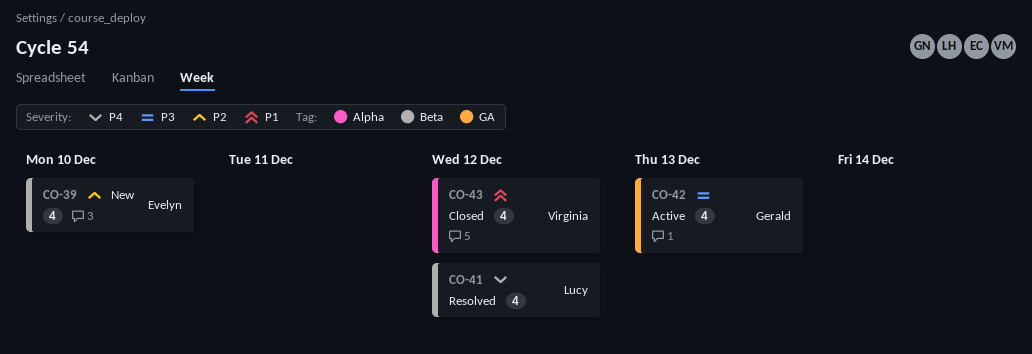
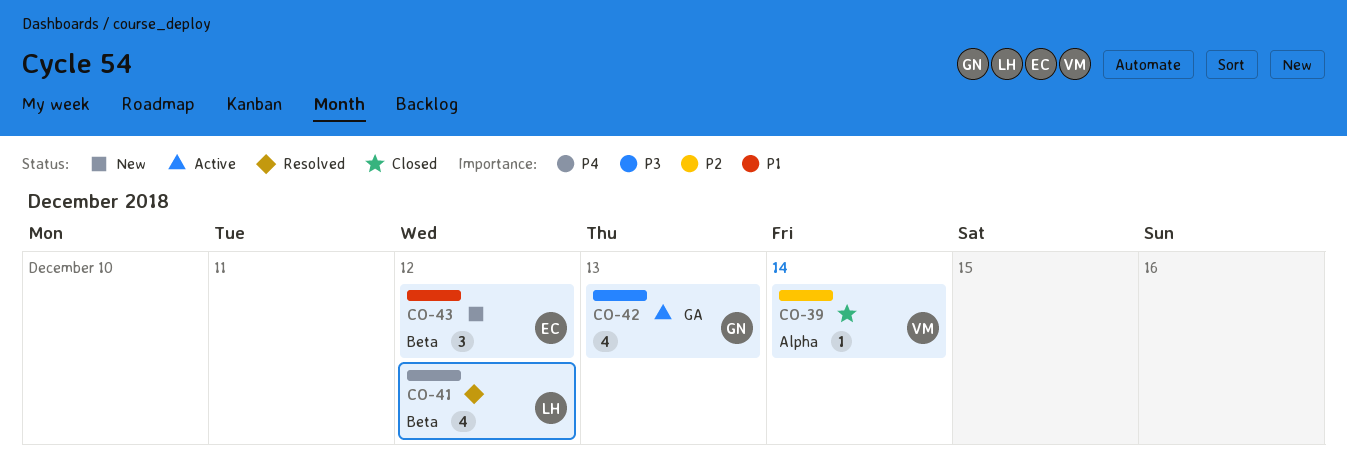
CO-39, status: New -> Closed
CO-39, owner: Evelyn -> Virginia
CO-39, label: Beta -> Alpha
CO-39, estimate: 4 -> 1
CO-39, due: Dec 10 -> Dec 14
CO-43, status: Closed -> New
CO-43, owner: Virginia -> Evelyn
CO-43, label: Alpha -> Beta
CO-43, estimate: 4 -> 3

